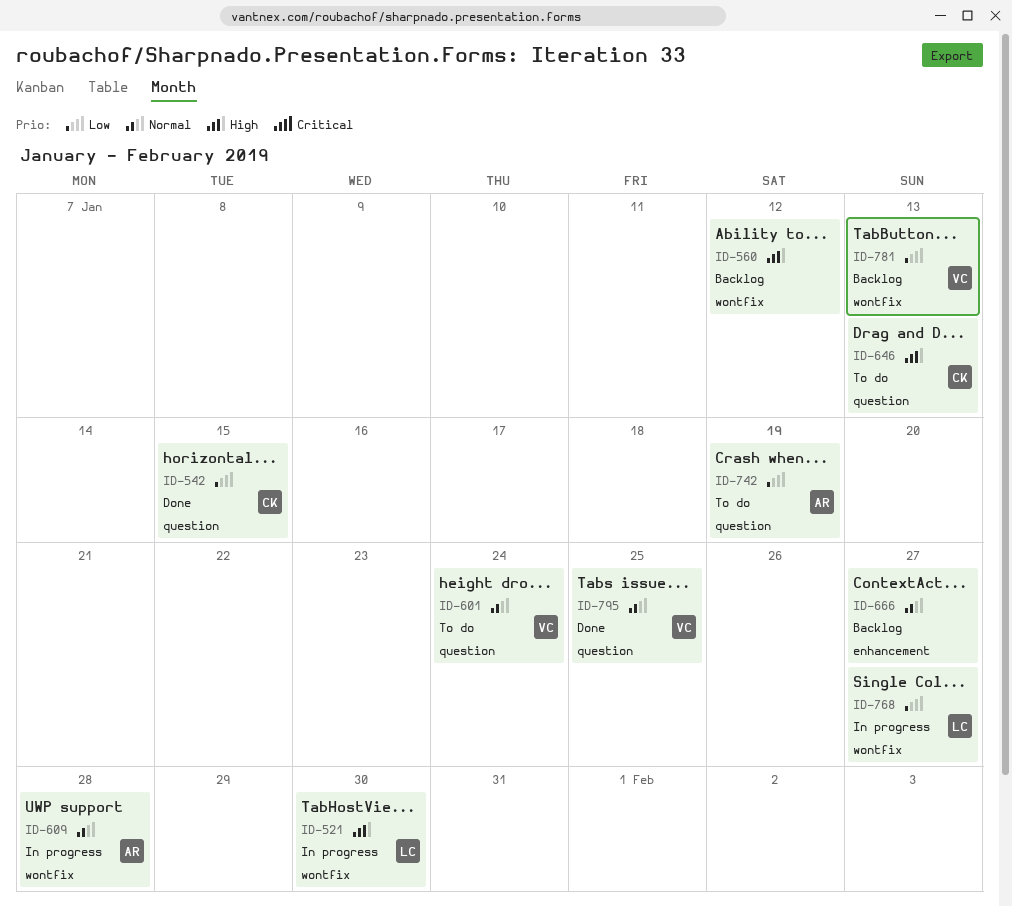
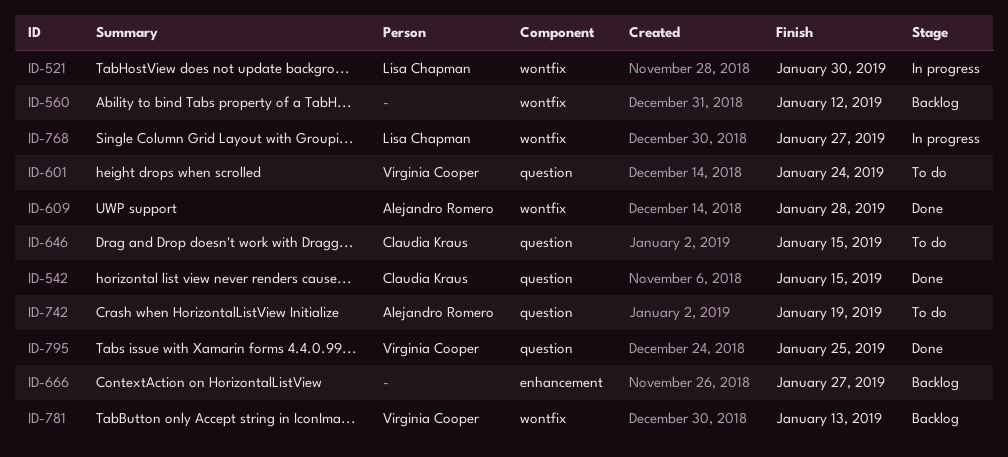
ID-609, status: In progress -> Done
ID-646, due: Jan 13 -> Jan 15

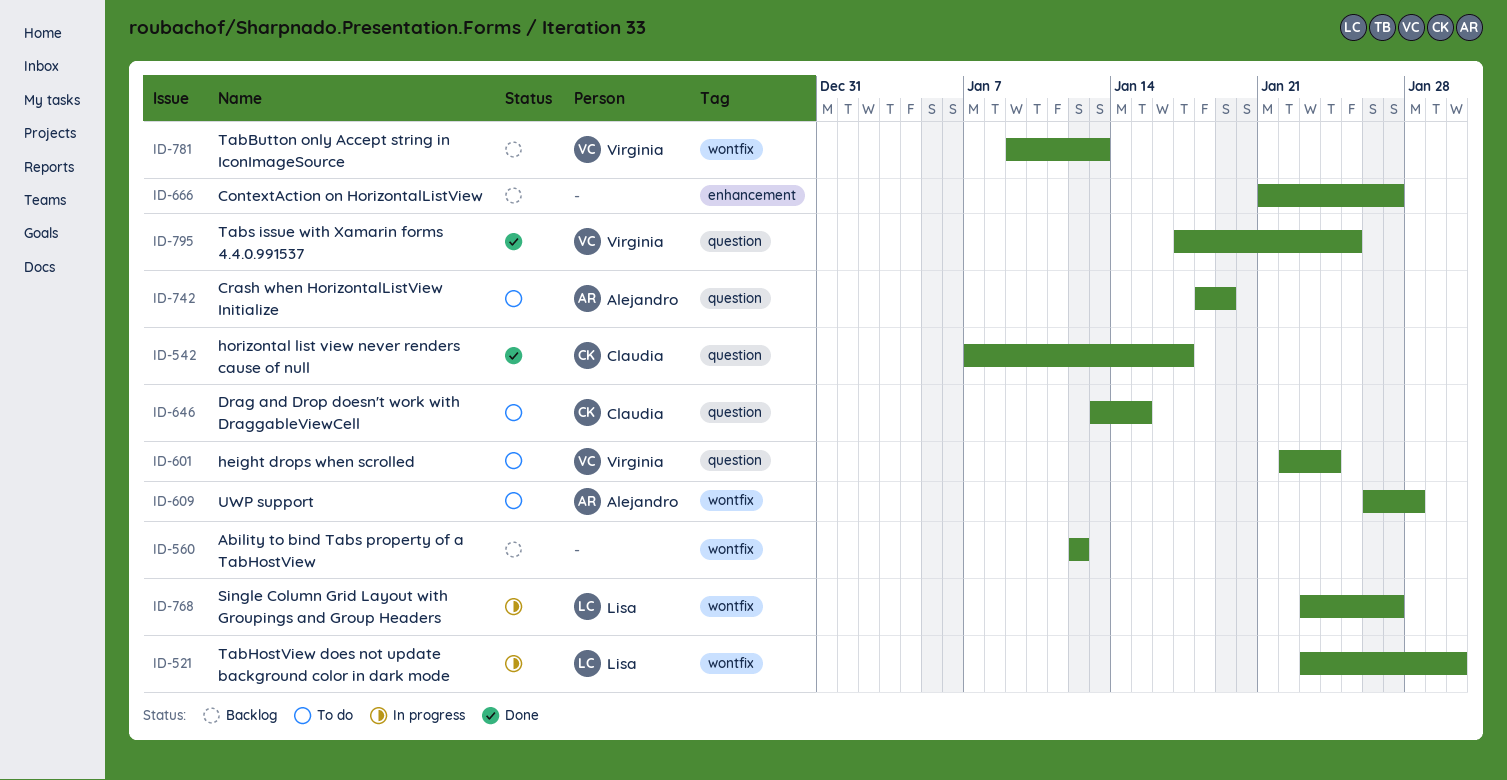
ID-542, due: Jan 15 -> Jan 17
ID-609, status: Done -> To do

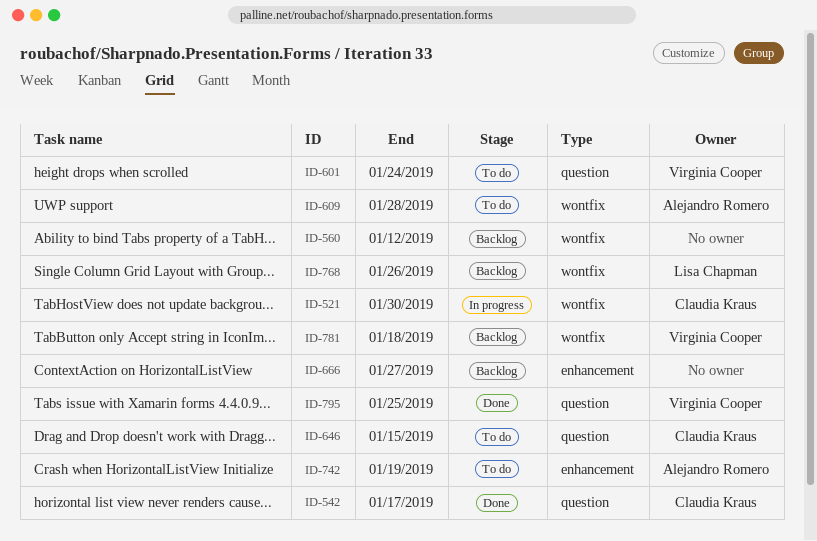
ID-521, owner: Lisa Chapman -> Claudia Kraus
ID-742, label: question -> enhancement
ID-768, status: In progress -> Backlog
ID-768, due: Jan 27 -> Jan 26
ID-781, due: Jan 13 -> Jan 18

